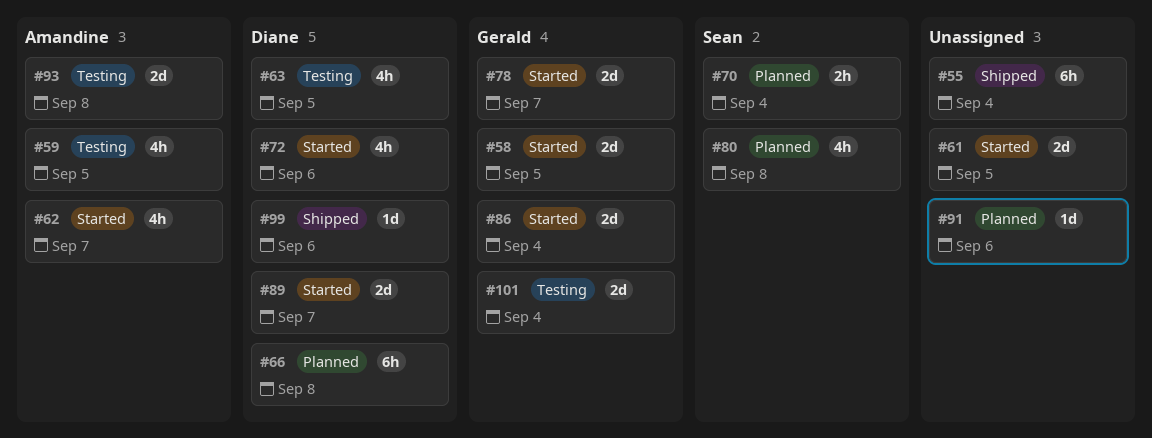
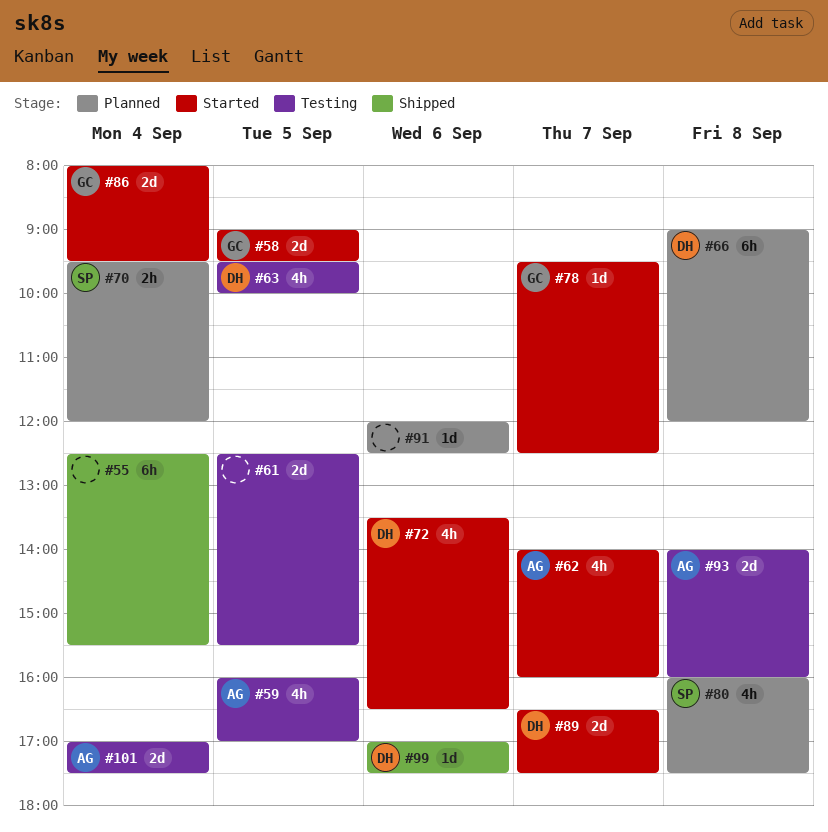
#61, status: Started -> Testing
#78, estimate: 2d -> 1d
#101, owner: Gerald -> Amandine

